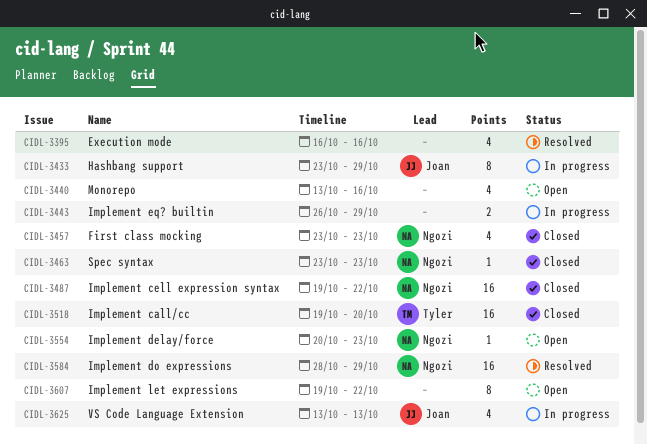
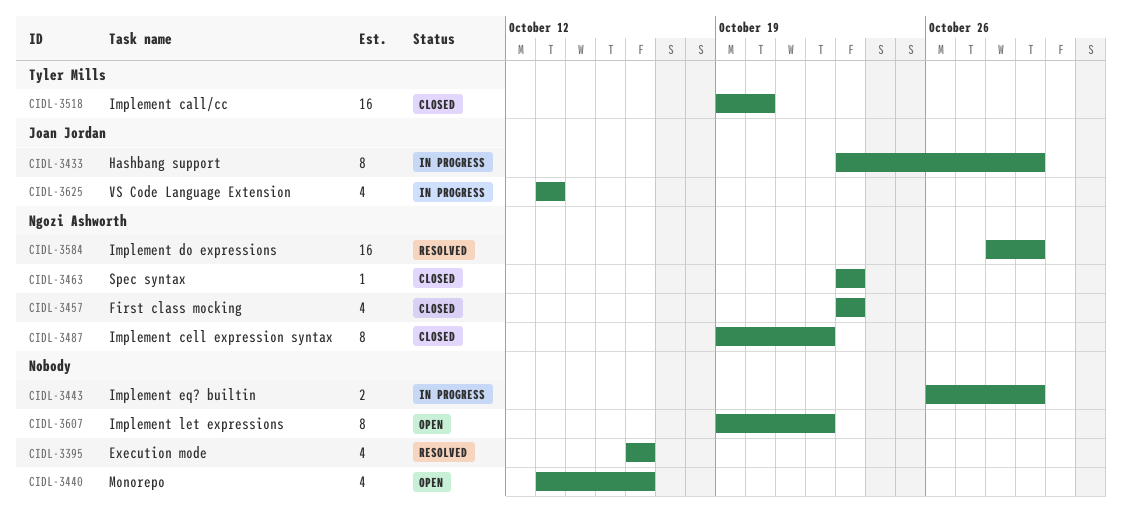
CIDL-3487, estimate: 16 -> 8
CIDL-3554: present -> none

